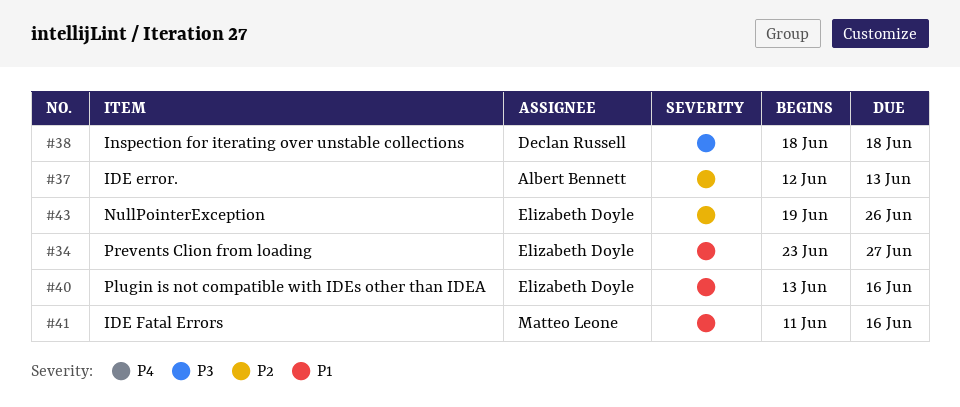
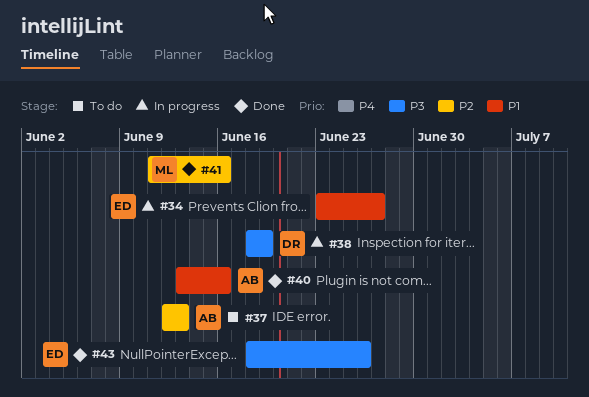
#38, due: Jun 18 -> Jun 19
#40, owner: Elizabeth Doyle -> Albert Bennett
#41, priority: P1 -> P2
#43, priority: P2 -> P3
#43, start: Jun 19 -> Jun 18

